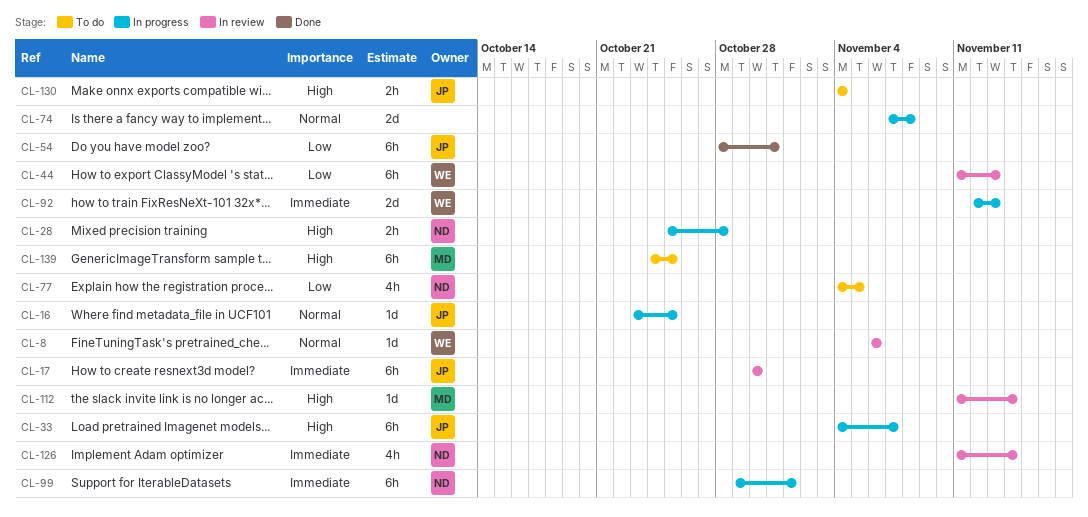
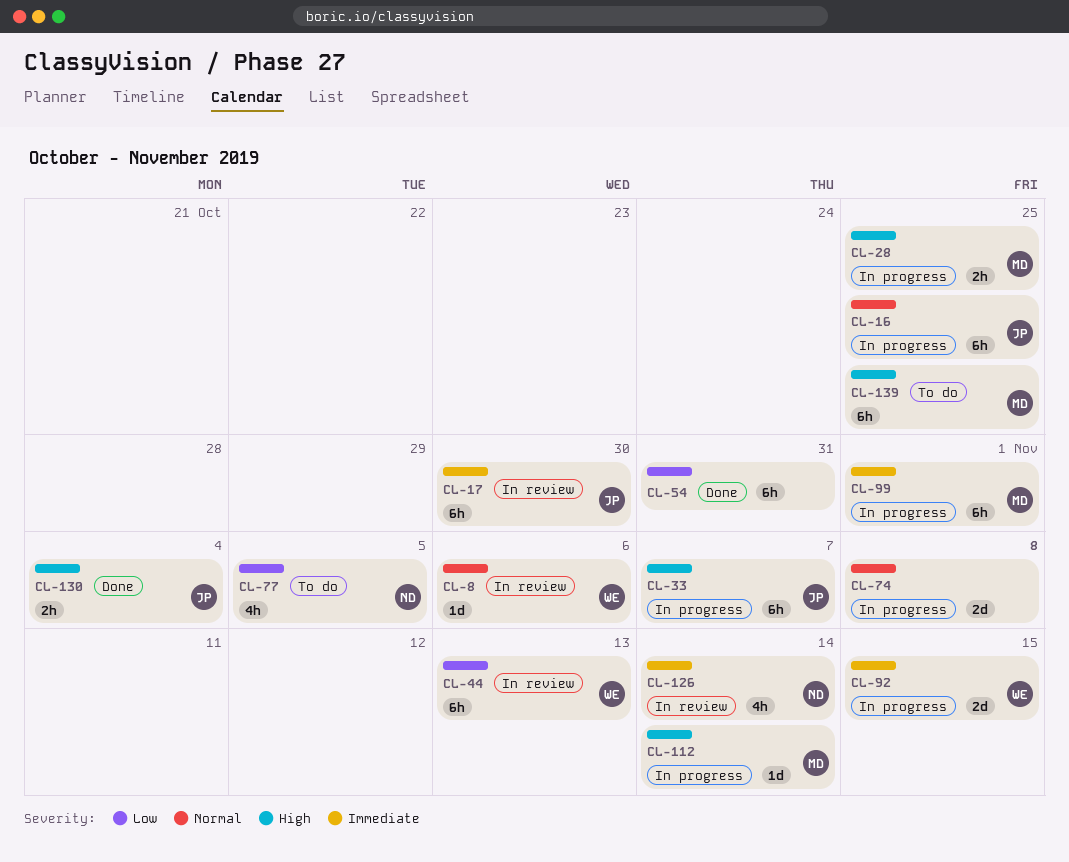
CL-16, estimate: 1d -> 6h
CL-28, owner: ND -> MD
CL-28, due: Oct 28 -> Oct 25
CL-54, owner: JP -> none
CL-92, due: Nov 13 -> Nov 15
CL-99, owner: ND -> MD
CL-112, status: In review -> In progress
CL-130, status: To do -> Done

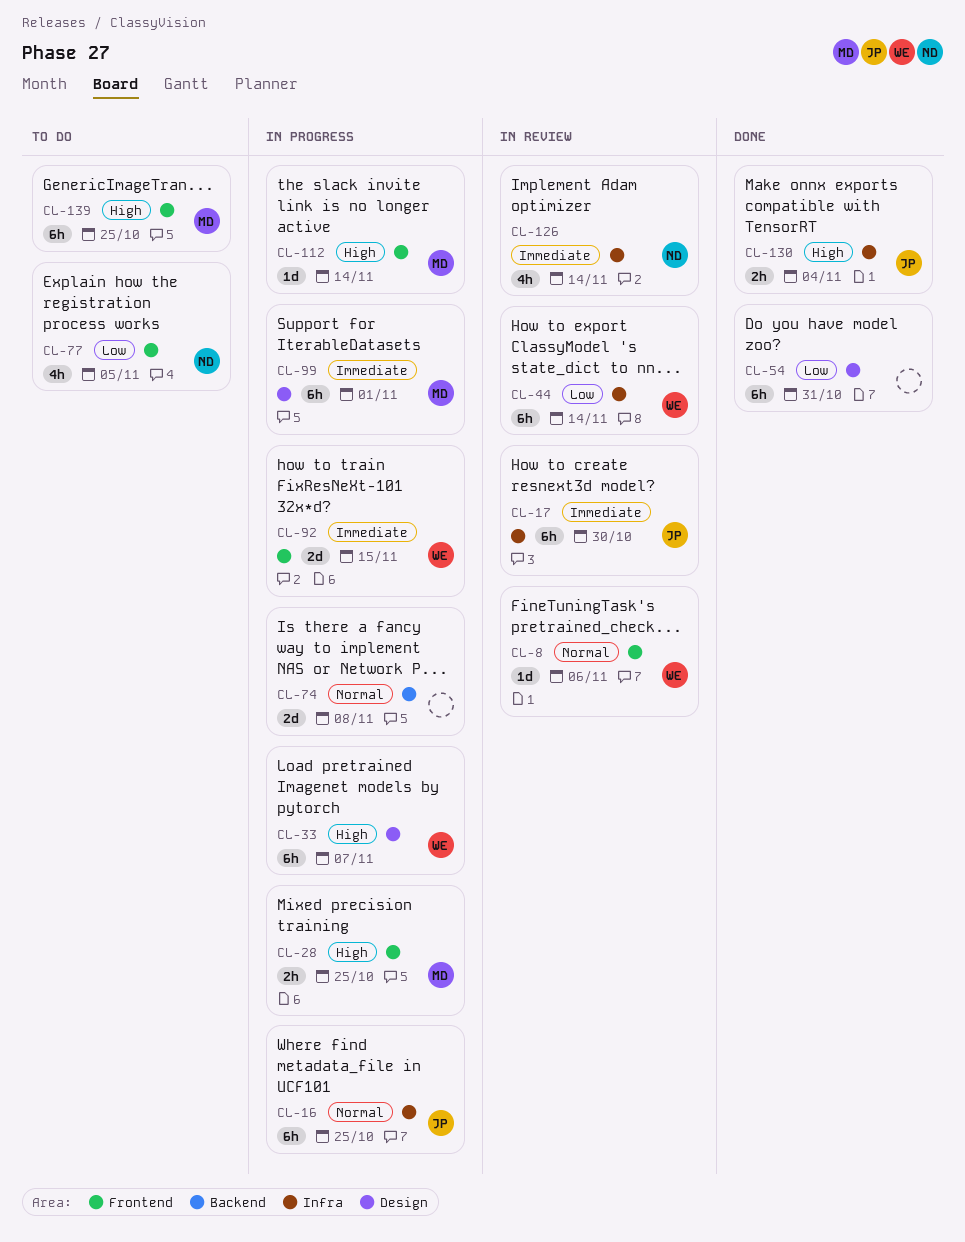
CL-33, owner: JP -> WE
CL-44, due: Nov 13 -> Nov 14

